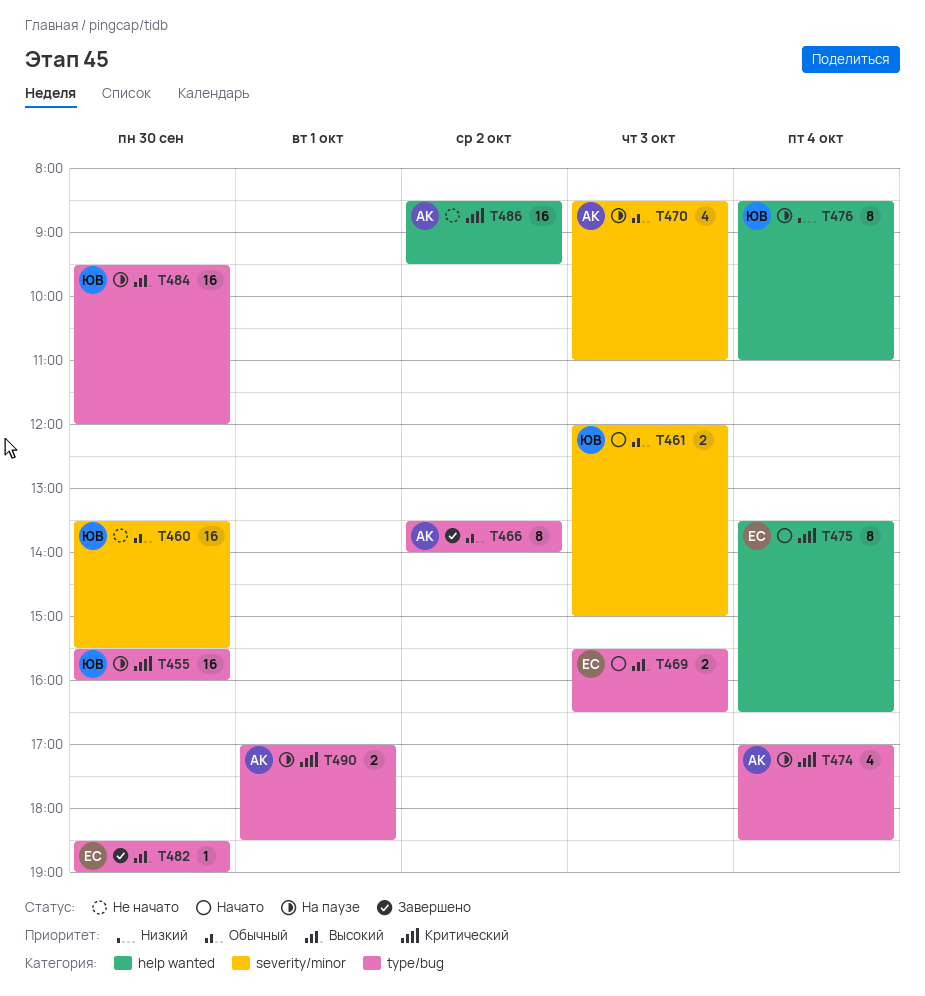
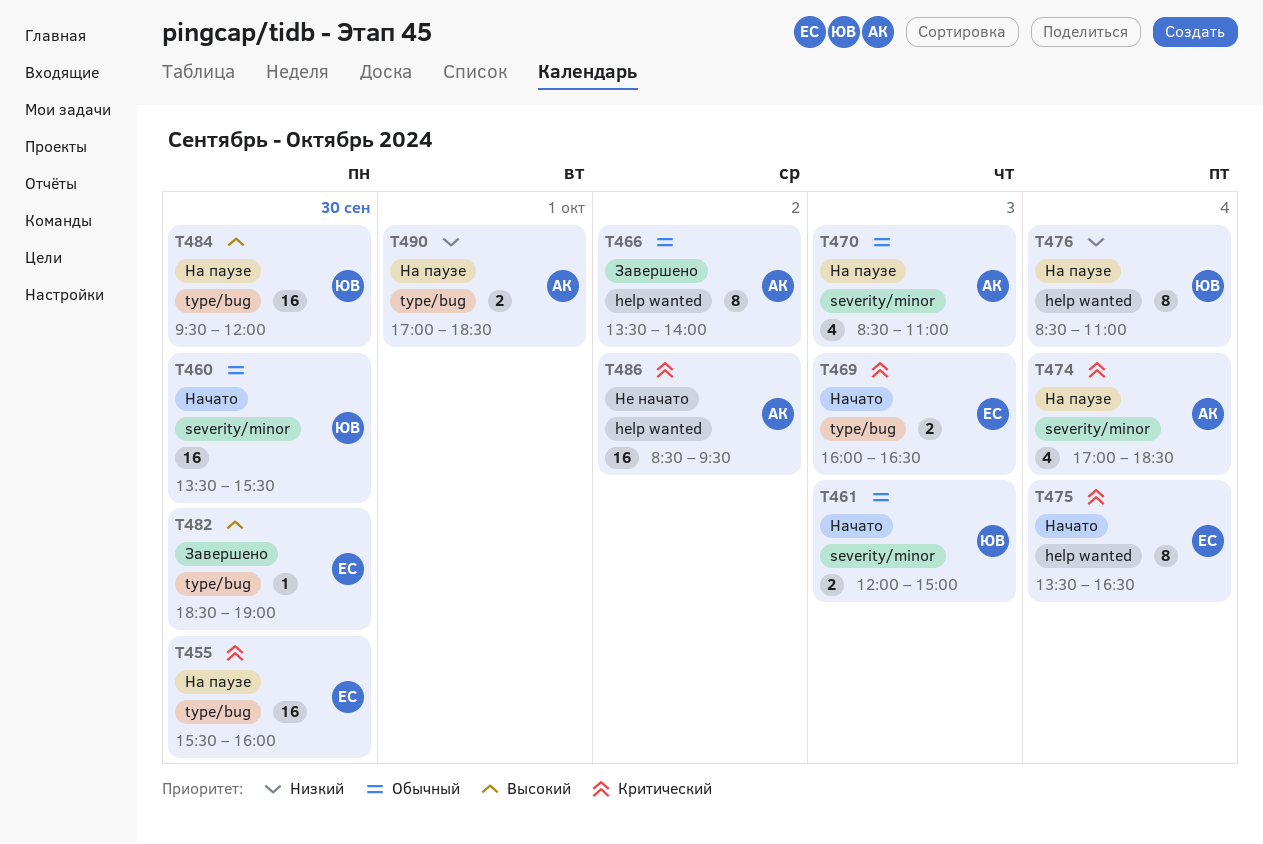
T455, owner: ЮВ -> ЕС
T460, status: Не начато -> Начато
T466, label: type/bug -> help wanted
T469, priority: Высокий -> Критический
T469, begins: 15:30 -> 16:00
T474, label: type/bug -> severity/minor
T490, priority: Критический -> Низкий

